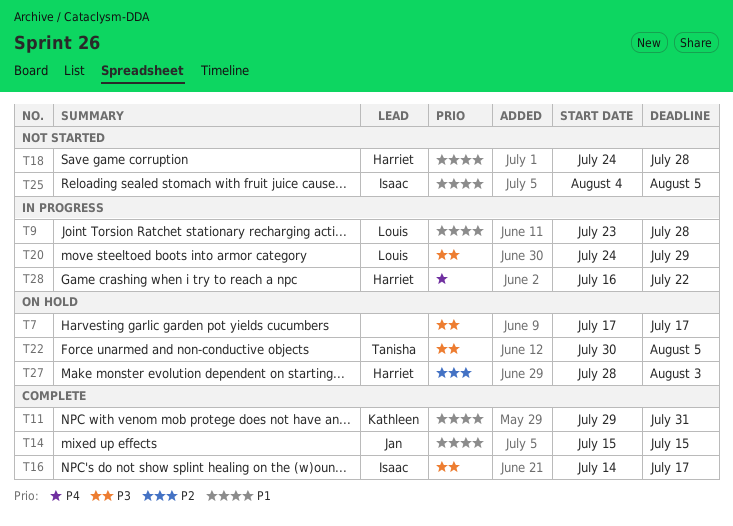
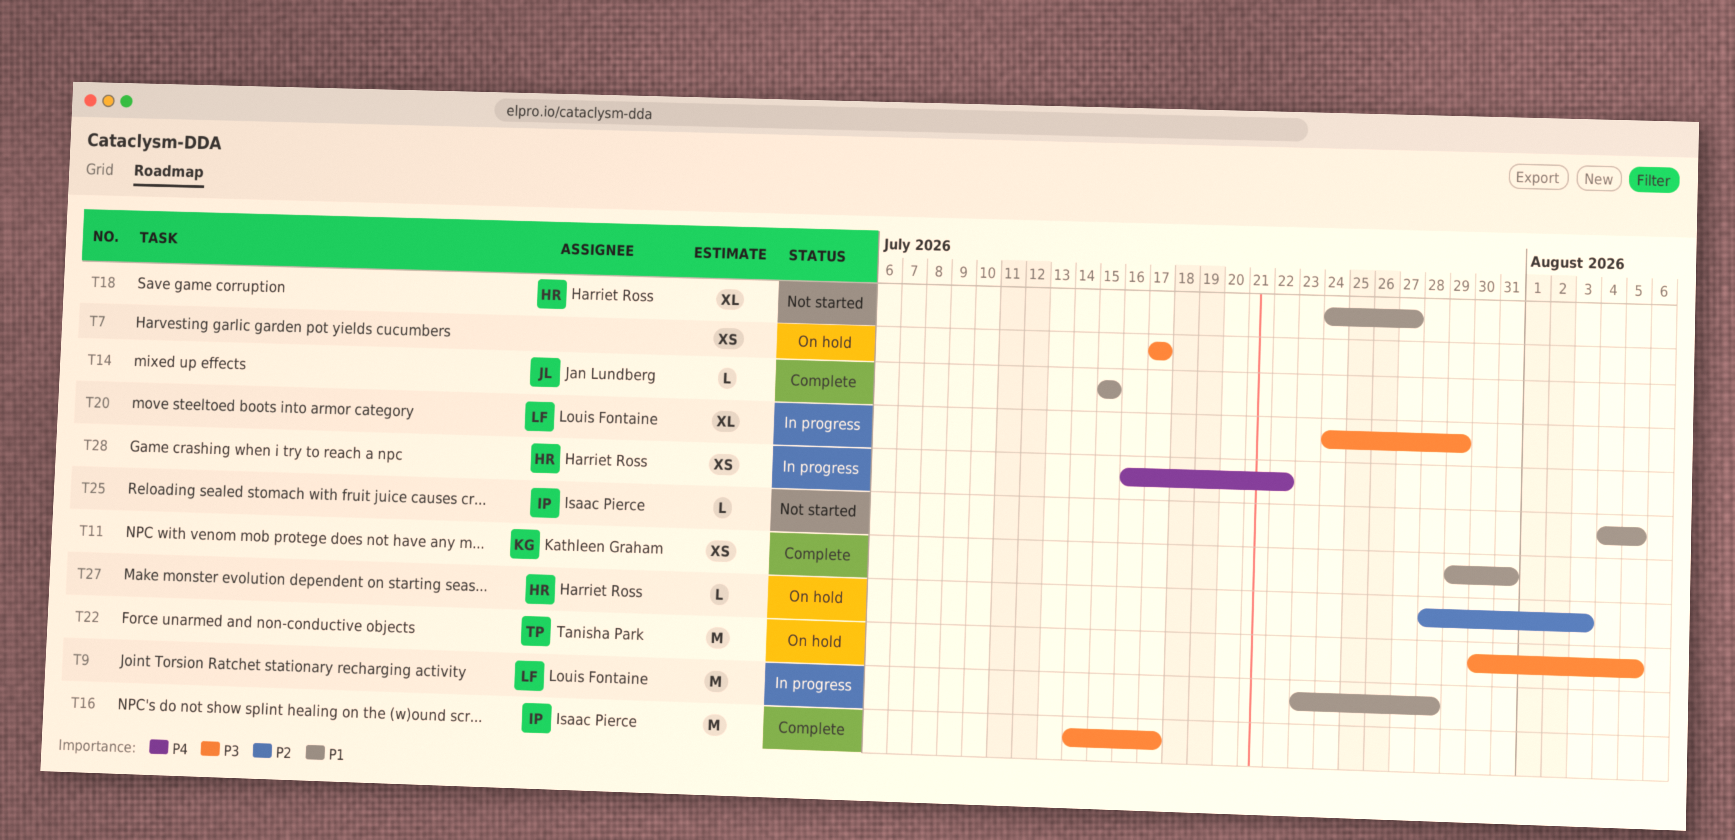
T18, due: Jul 28 -> Jul 27

